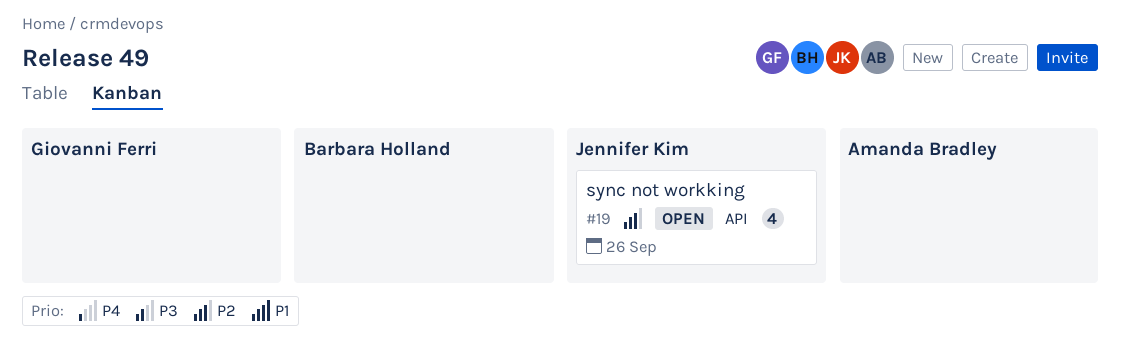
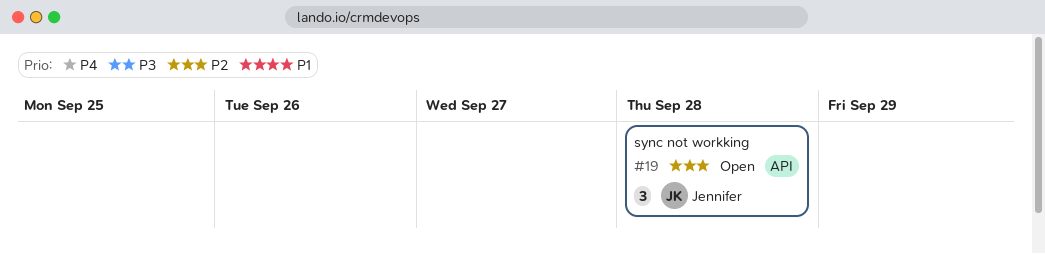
#19, estimate: 4 -> 3
#19, due: Sep 26 -> Sep 28

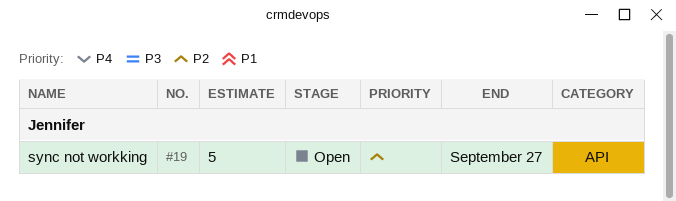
#19, estimate: 3 -> 5
#19, due: Sep 28 -> Sep 27

